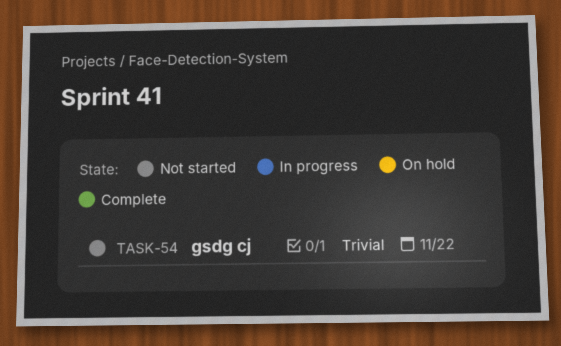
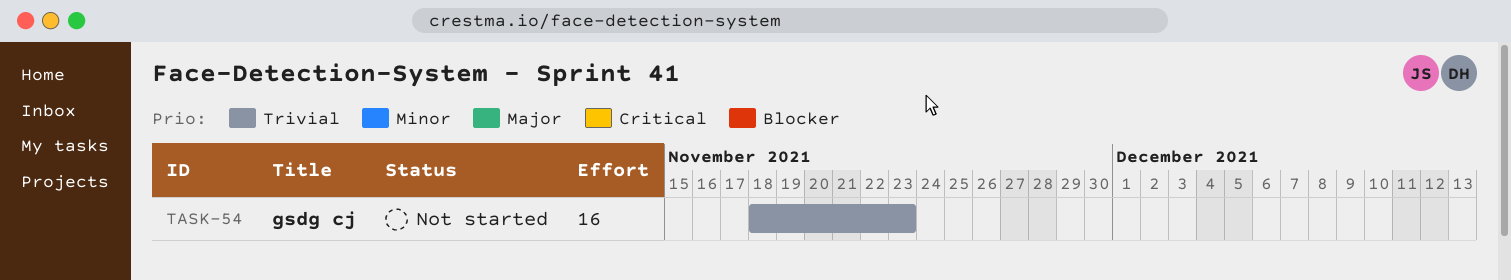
TASK-54, due: Nov 22 -> Nov 23

